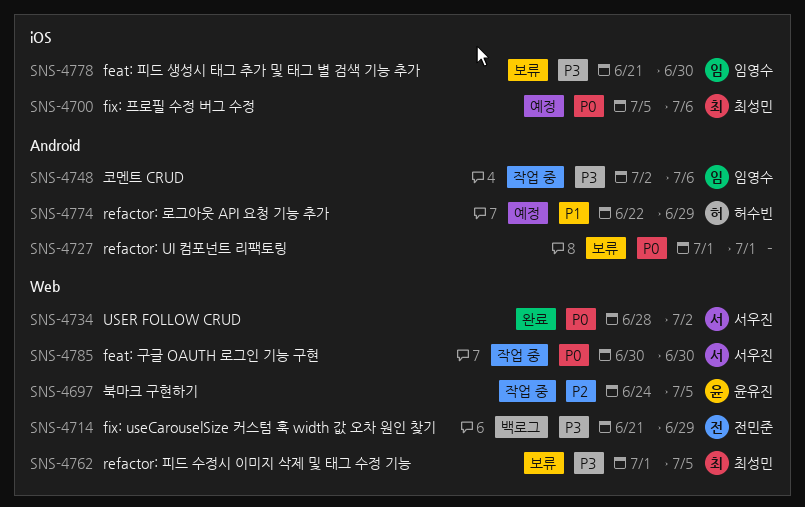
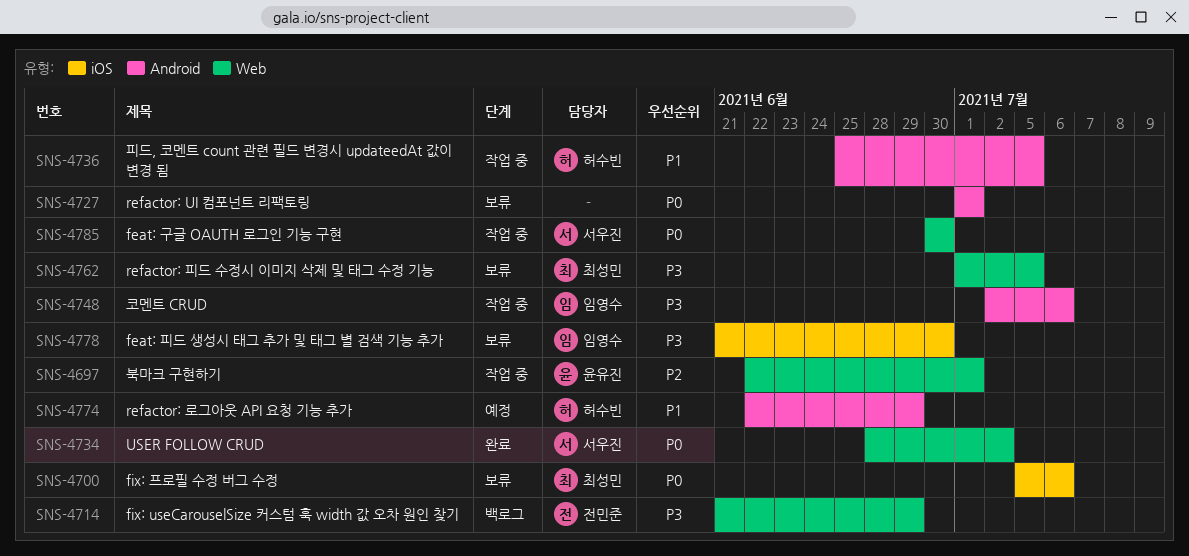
SNS-4697, start: Jun 24 -> Jun 22
SNS-4697, due: Jul 5 -> Jul 1
SNS-4700, status: 예정 -> 보류
SNS-4736: none -> present

